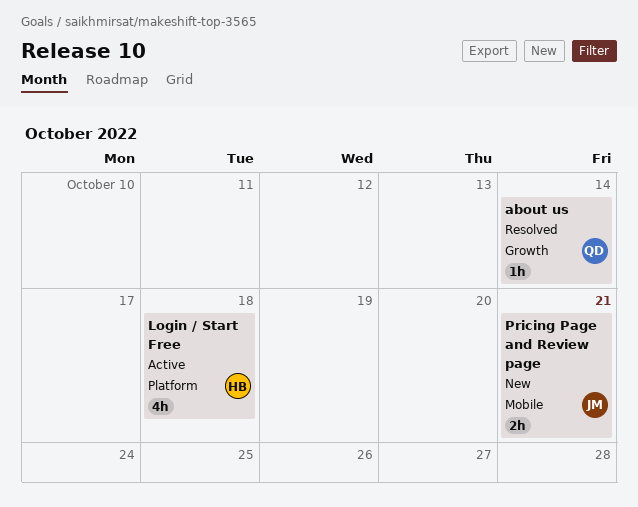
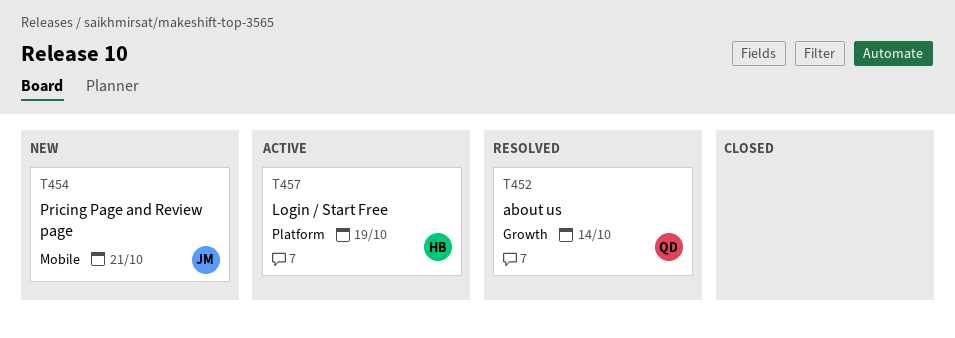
Login / Start Free, due: Oct 18 -> Oct 19

